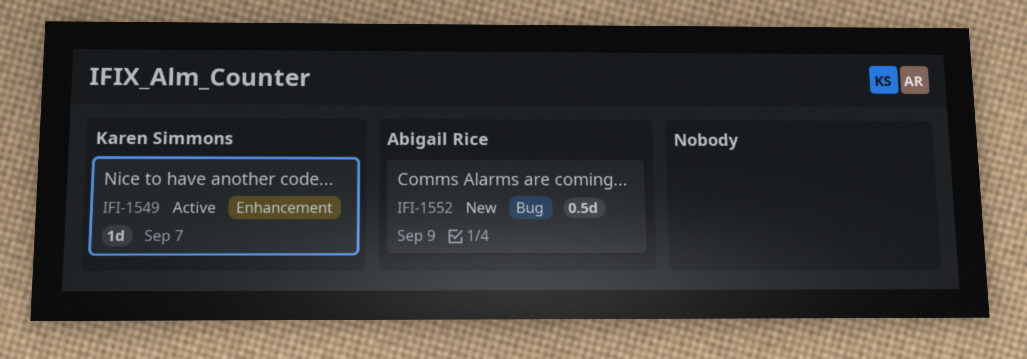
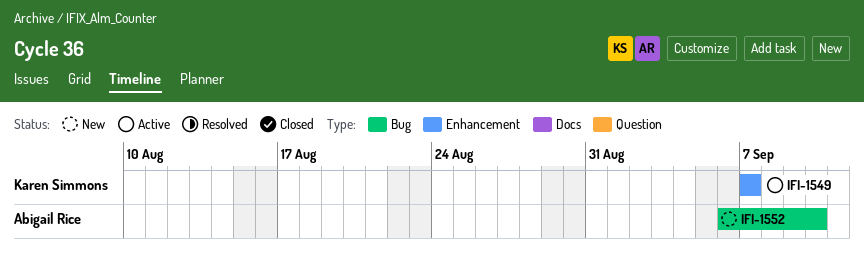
IFI-1552, due: Sep 9 -> Sep 10

